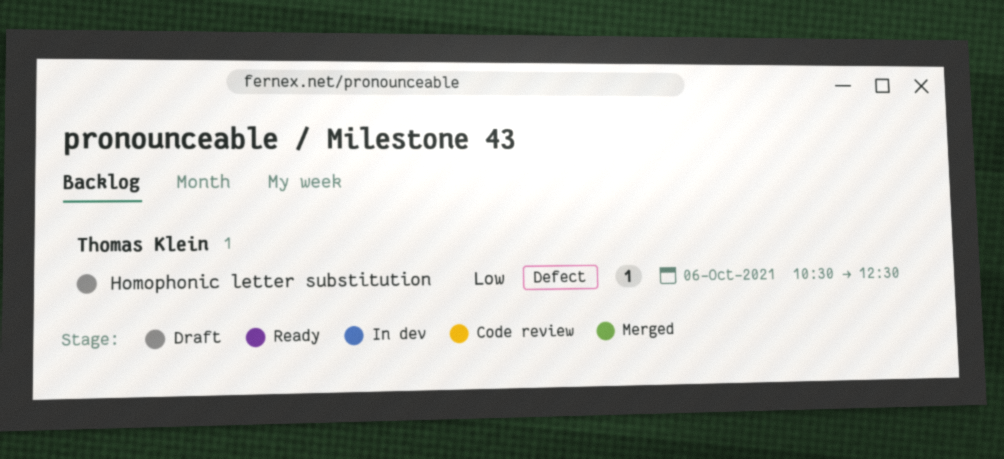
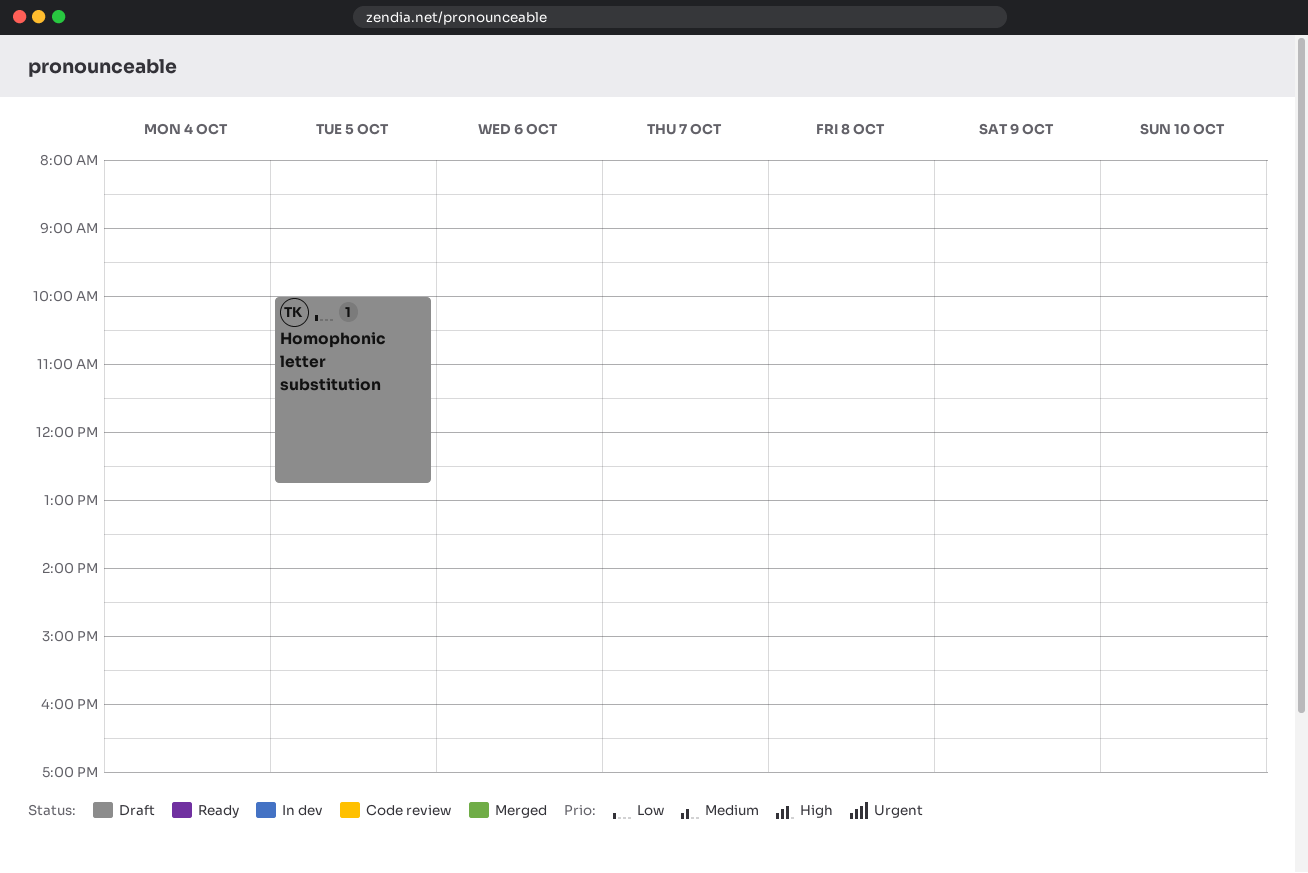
Homophonic letter substitution, day: Oct 6 -> Oct 5
Homophonic letter substitution, begins: 10:30 -> 10:00
Homophonic letter substitution, ends: 12:30 -> 12:45

